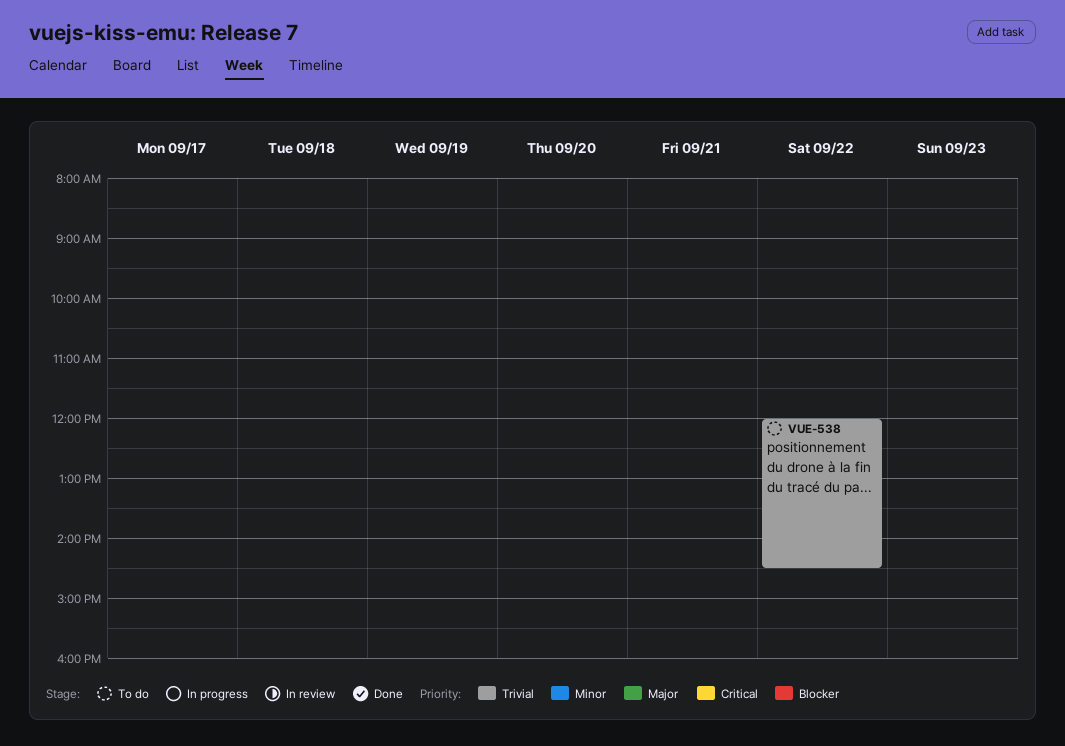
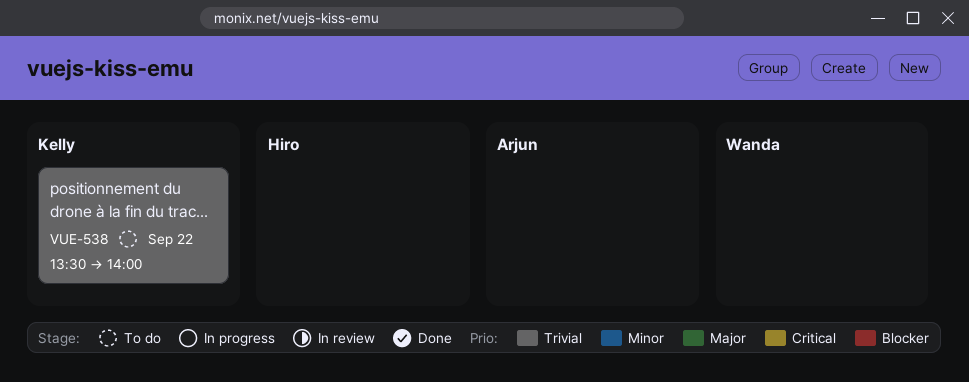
VUE-538, begins: 12:00 -> 13:30
VUE-538, ends: 14:30 -> 14:00

